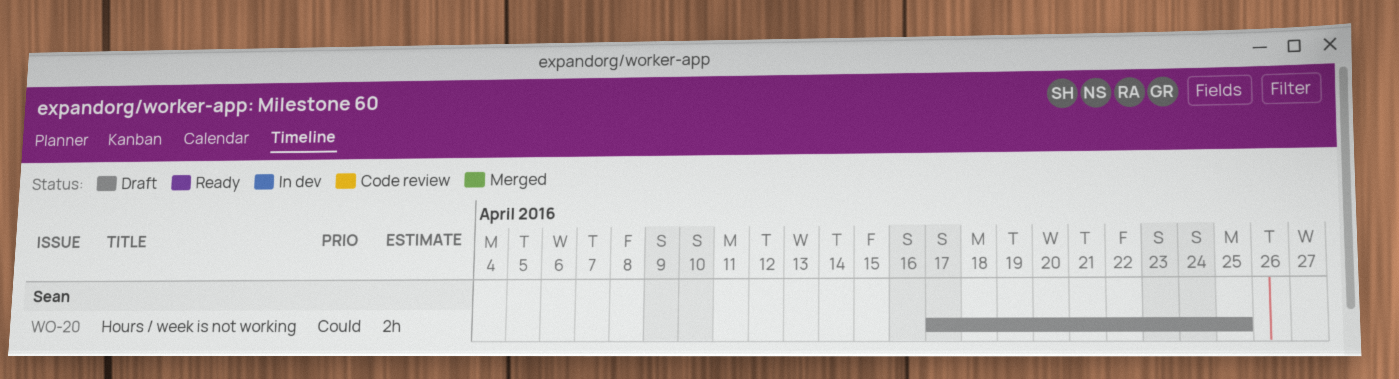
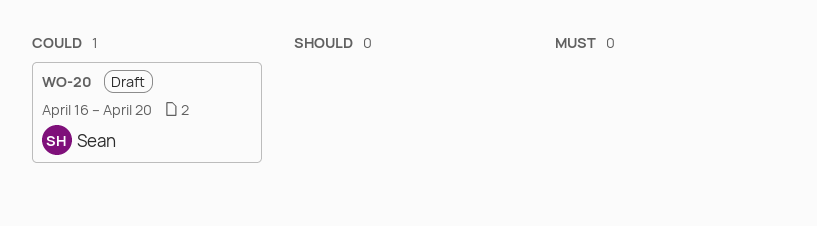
WO-20, start: Apr 17 -> Apr 16
WO-20, due: Apr 25 -> Apr 20

